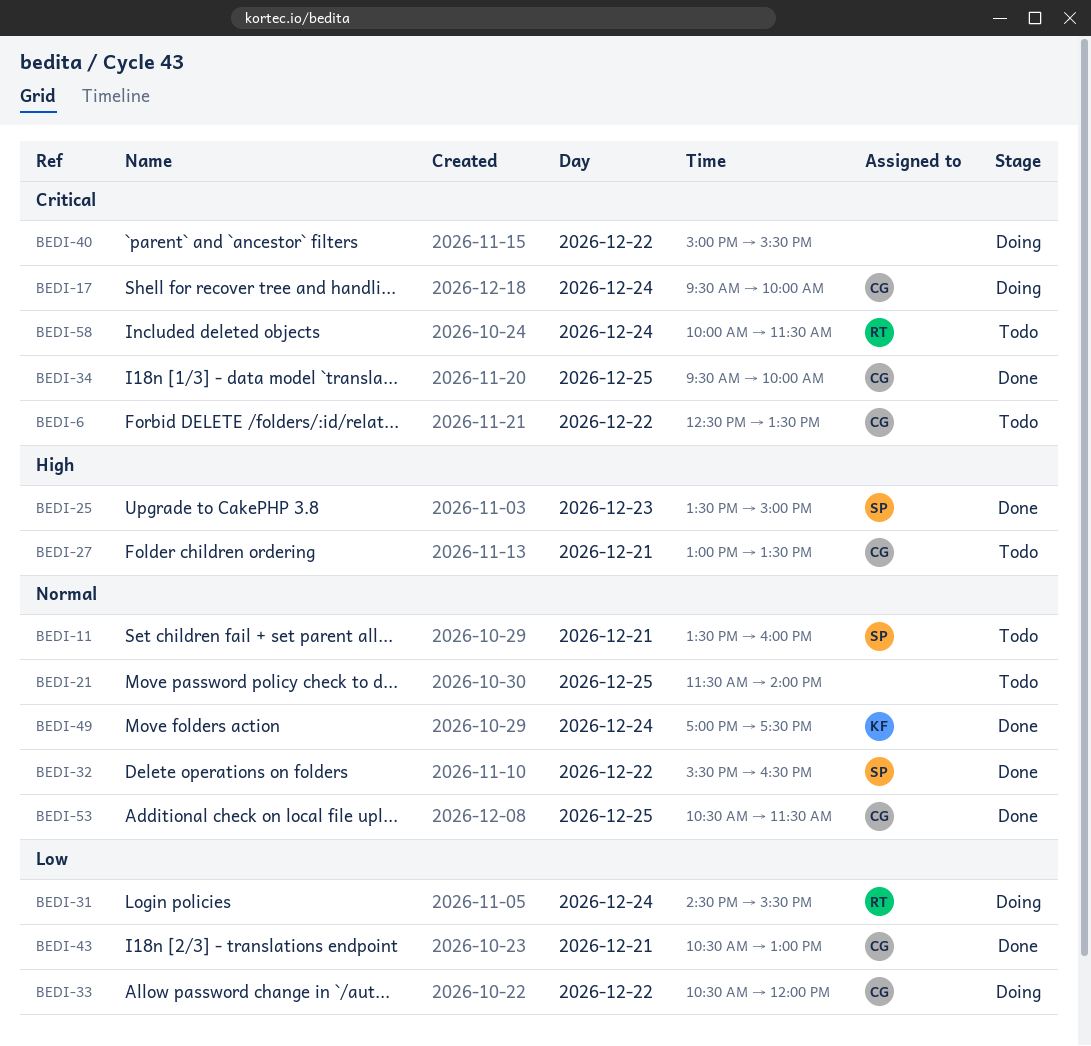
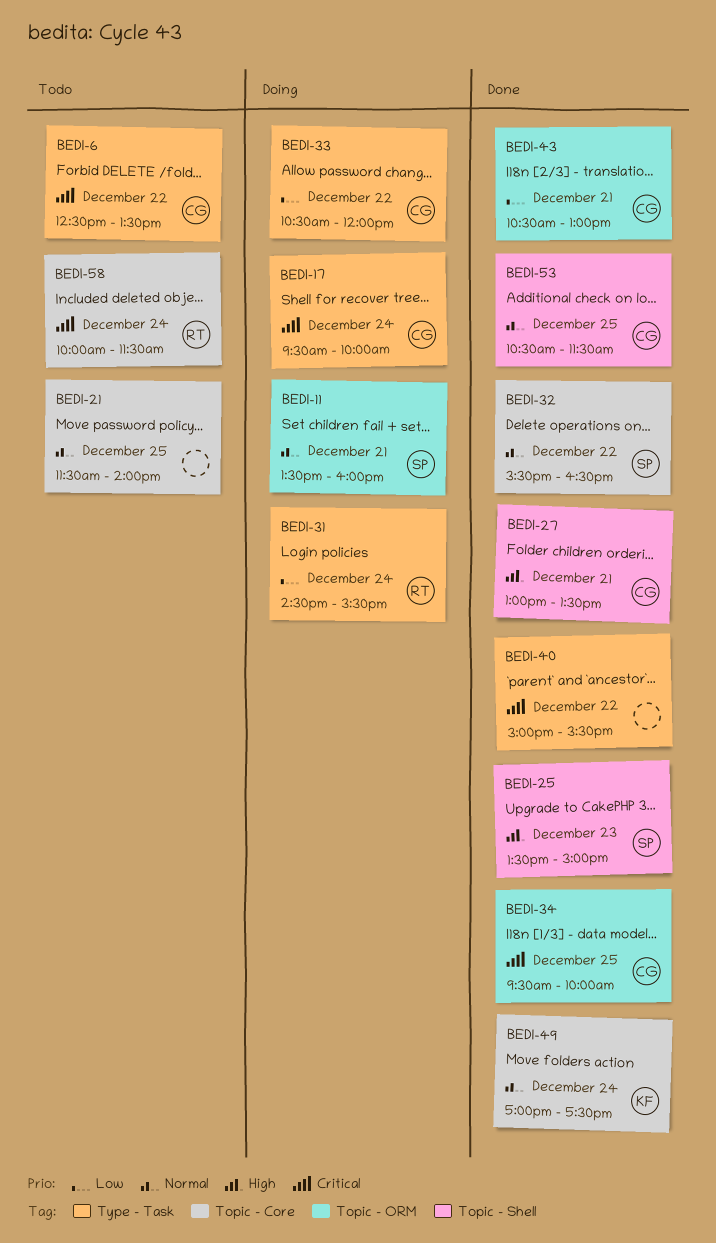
BEDI-11, status: Todo -> Doing
BEDI-27, status: Todo -> Done
BEDI-40, status: Doing -> Done

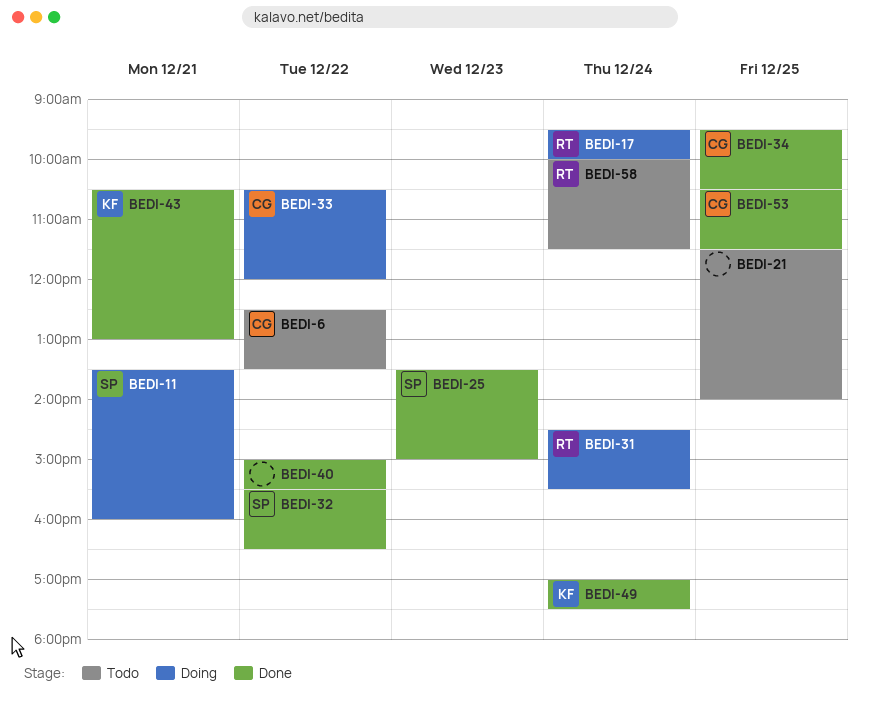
BEDI-17, owner: CG -> RT
BEDI-27: present -> none
BEDI-34, ends: 10:00 -> 10:30
BEDI-43, owner: CG -> KF

